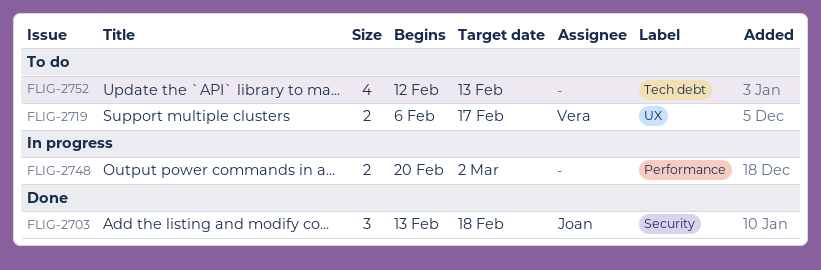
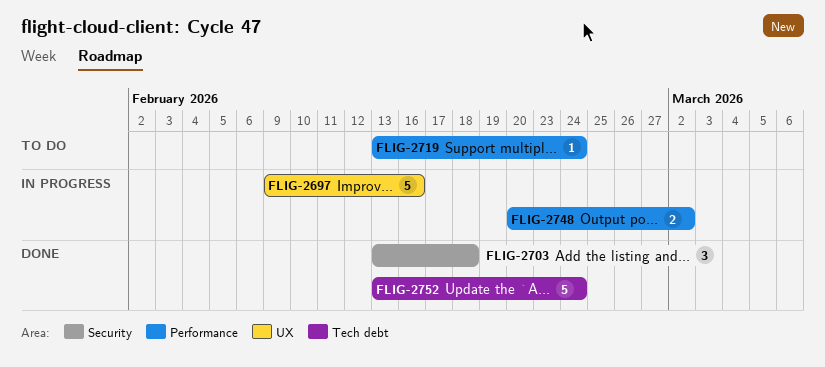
FLIG-2697: none -> present
FLIG-2719, label: UX -> Performance
FLIG-2719, estimate: 2 -> 1
FLIG-2719, start: Feb 6 -> Feb 13
FLIG-2719, due: Feb 17 -> Feb 24
FLIG-2752, status: To do -> Done
FLIG-2752, estimate: 4 -> 5
FLIG-2752, start: Feb 12 -> Feb 13
FLIG-2752, due: Feb 13 -> Feb 24

